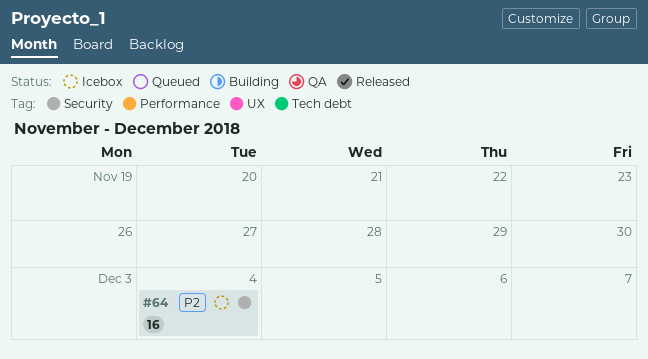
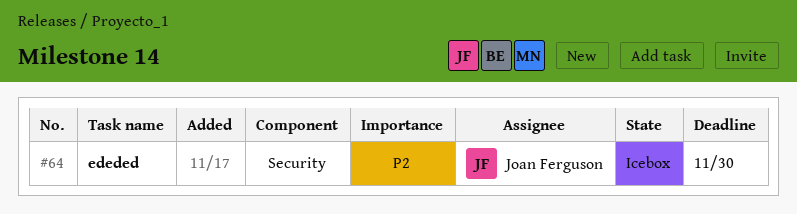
#64, due: Dec 4 -> Nov 30

